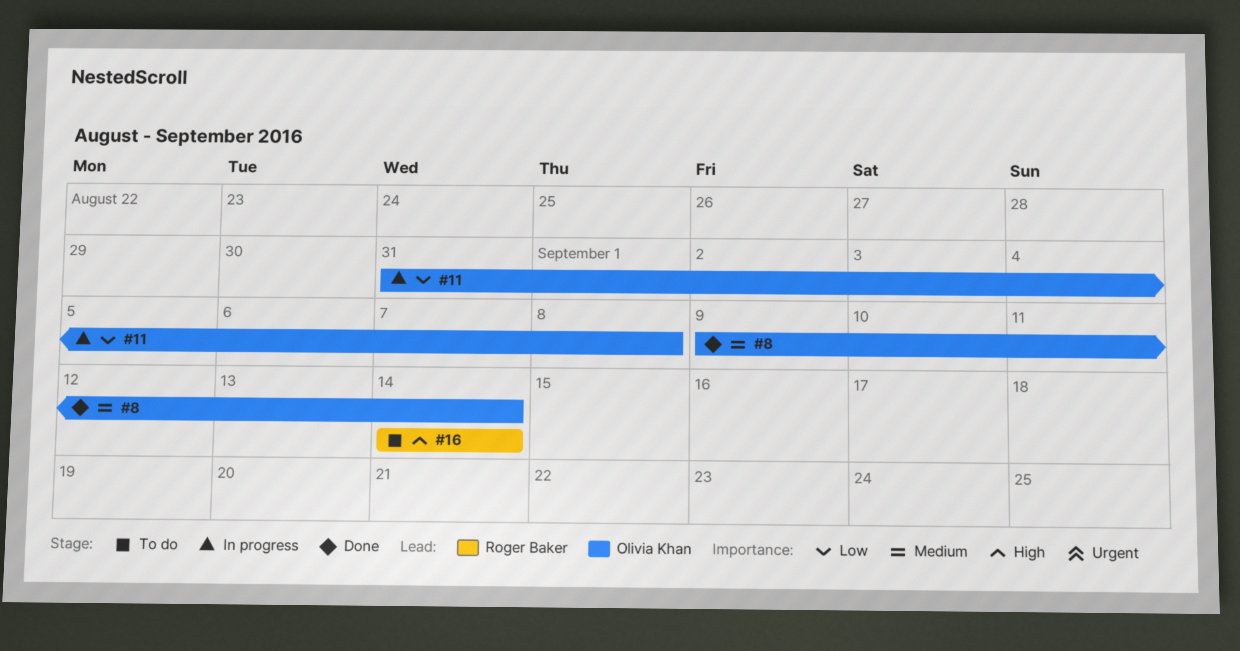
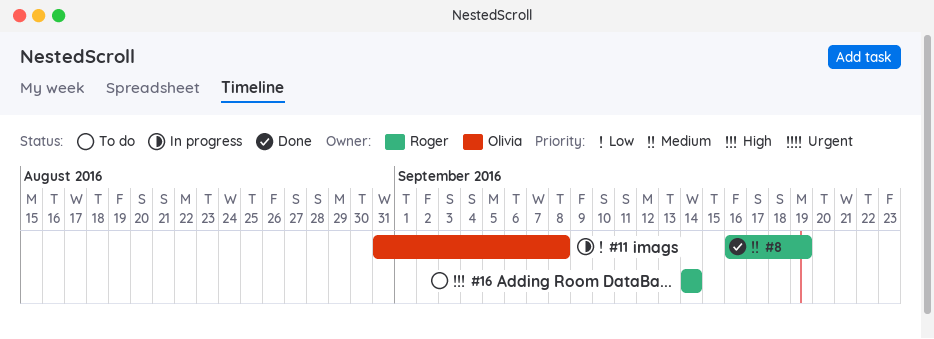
#8, owner: Olivia Khan -> Roger Baker
#8, start: Sep 9 -> Sep 16
#8, due: Sep 14 -> Sep 19

